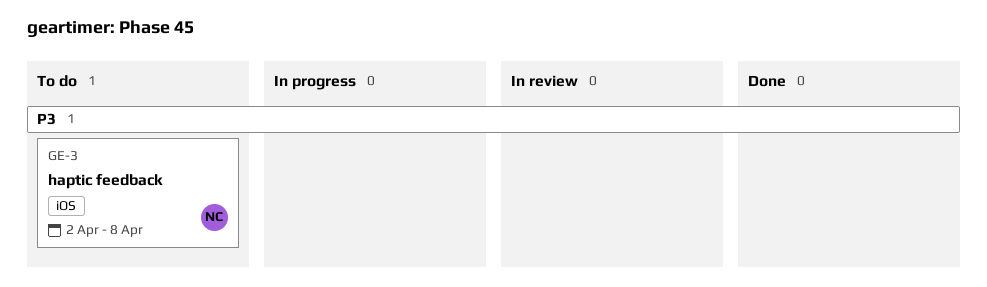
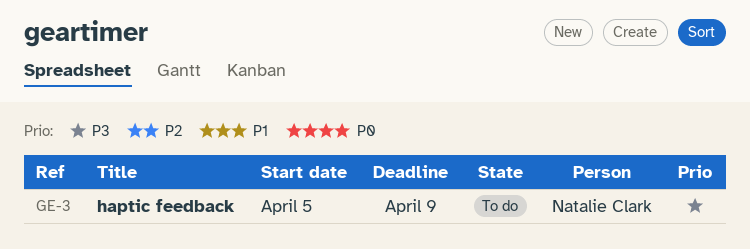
GE-3, start: Apr 2 -> Apr 5
GE-3, due: Apr 8 -> Apr 9

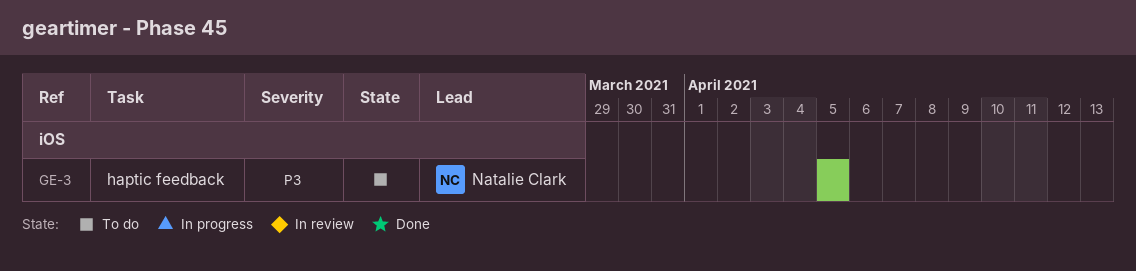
GE-3, due: Apr 9 -> Apr 5

